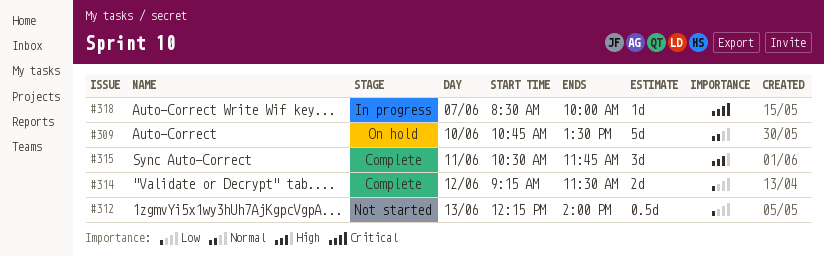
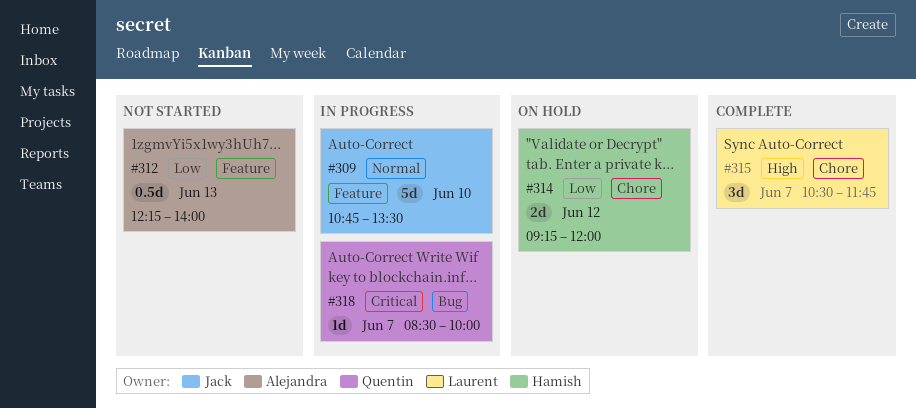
#309, status: On hold -> In progress
#314, status: Complete -> On hold
#314, ends: 11:30 -> 12:00
#315, day: Jun 11 -> Jun 7

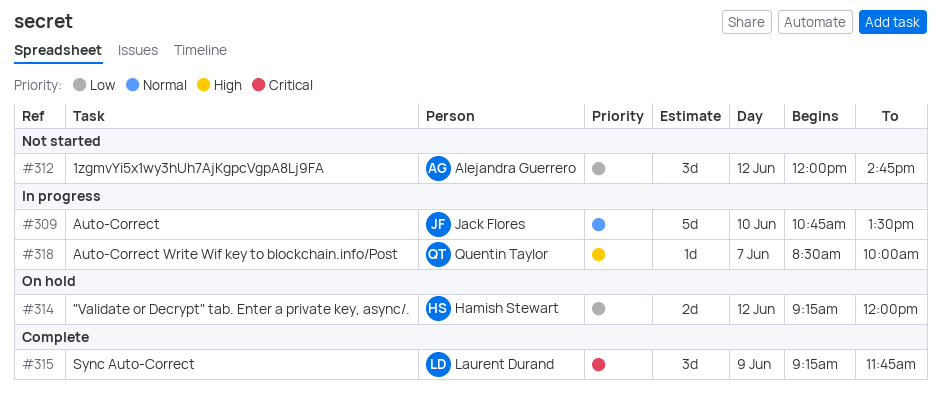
#312, estimate: 0.5d -> 3d
#312, day: Jun 13 -> Jun 12
#312, begins: 12:15 -> 12:00
#312, ends: 14:00 -> 14:45
#315, priority: High -> Critical
#315, day: Jun 7 -> Jun 9
#315, begins: 10:30 -> 09:15
#318, priority: Critical -> High

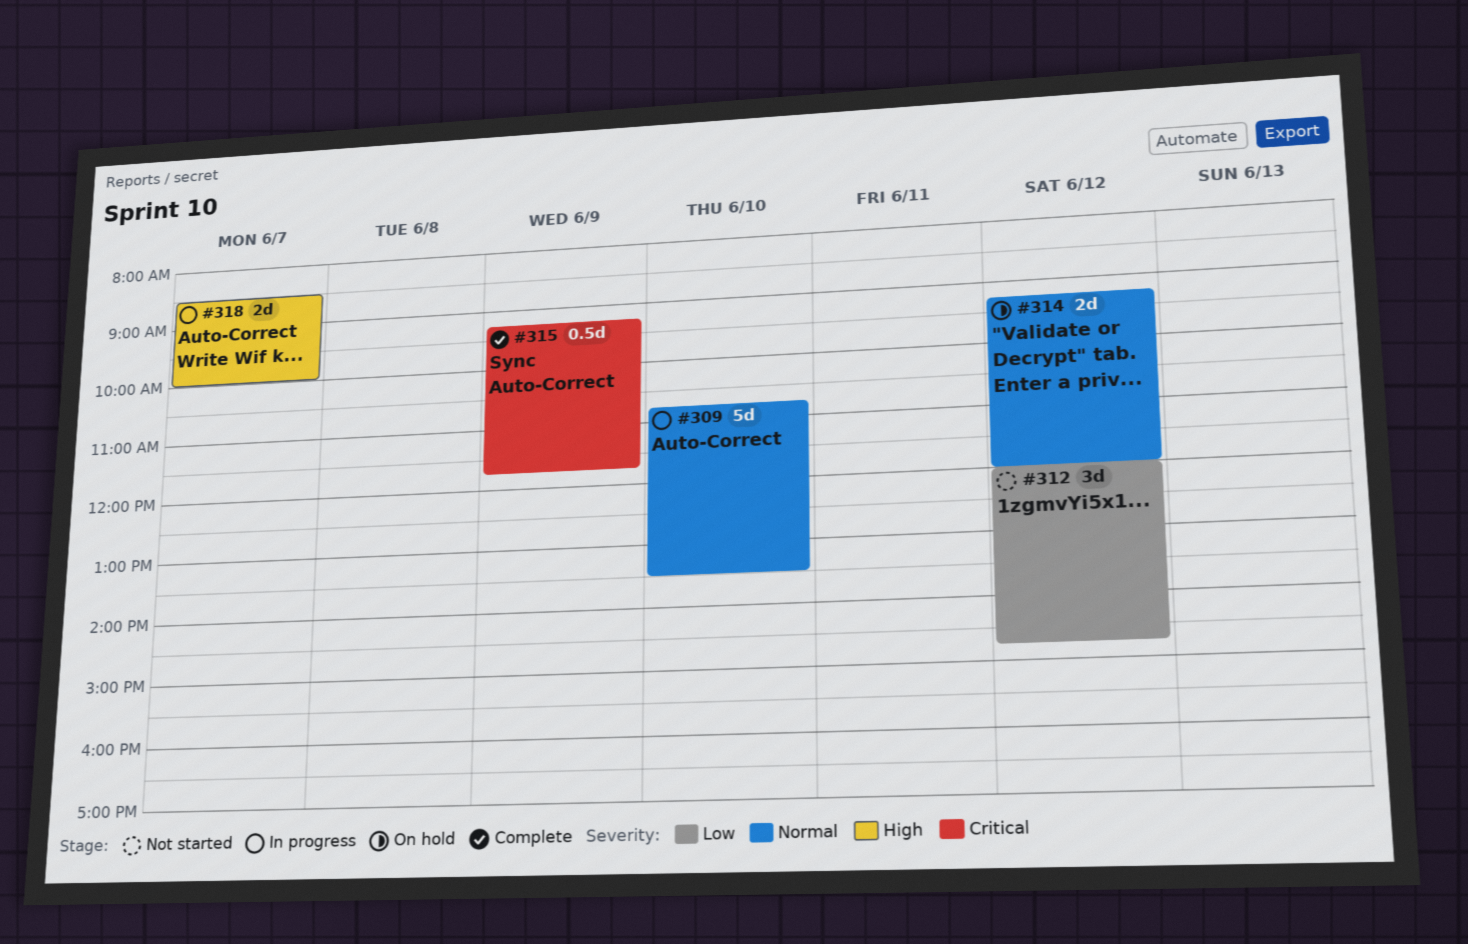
#314, priority: Low -> Normal
#315, estimate: 3d -> 0.5d
#318, estimate: 1d -> 2d

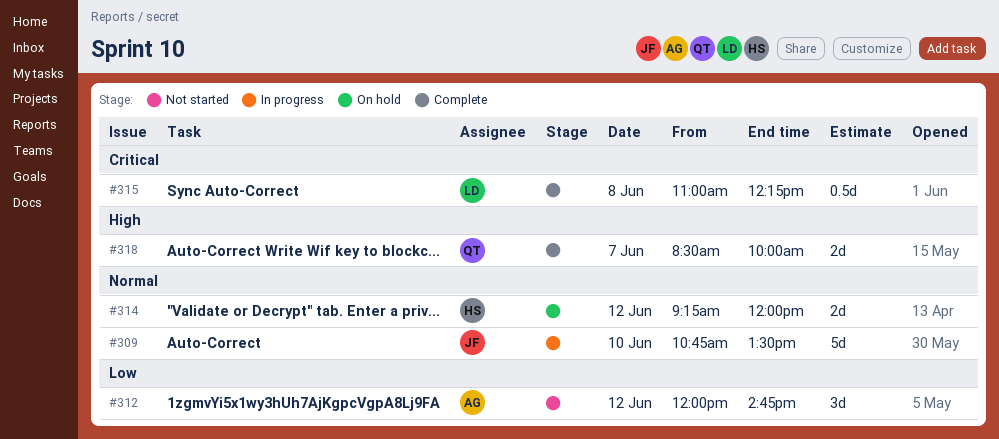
#315, day: Jun 9 -> Jun 8
#315, begins: 09:15 -> 11:00
#315, ends: 11:45 -> 12:15
#318, status: In progress -> Complete

